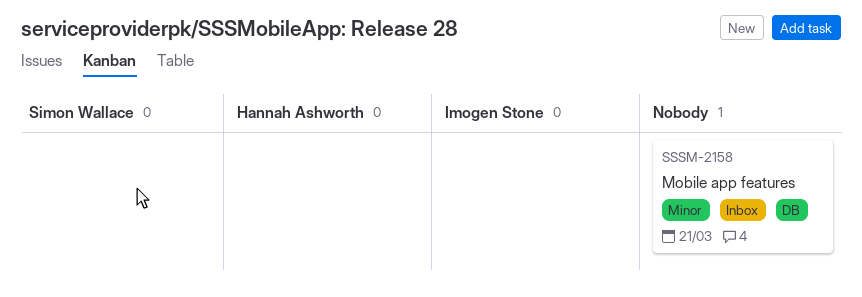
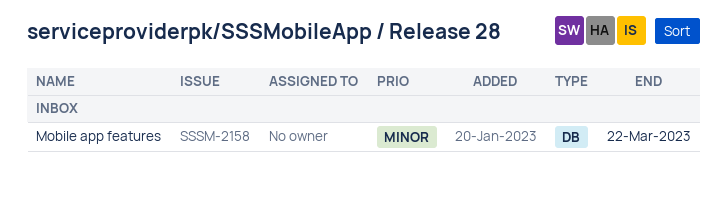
SSSM-2158, due: Mar 21 -> Mar 22

